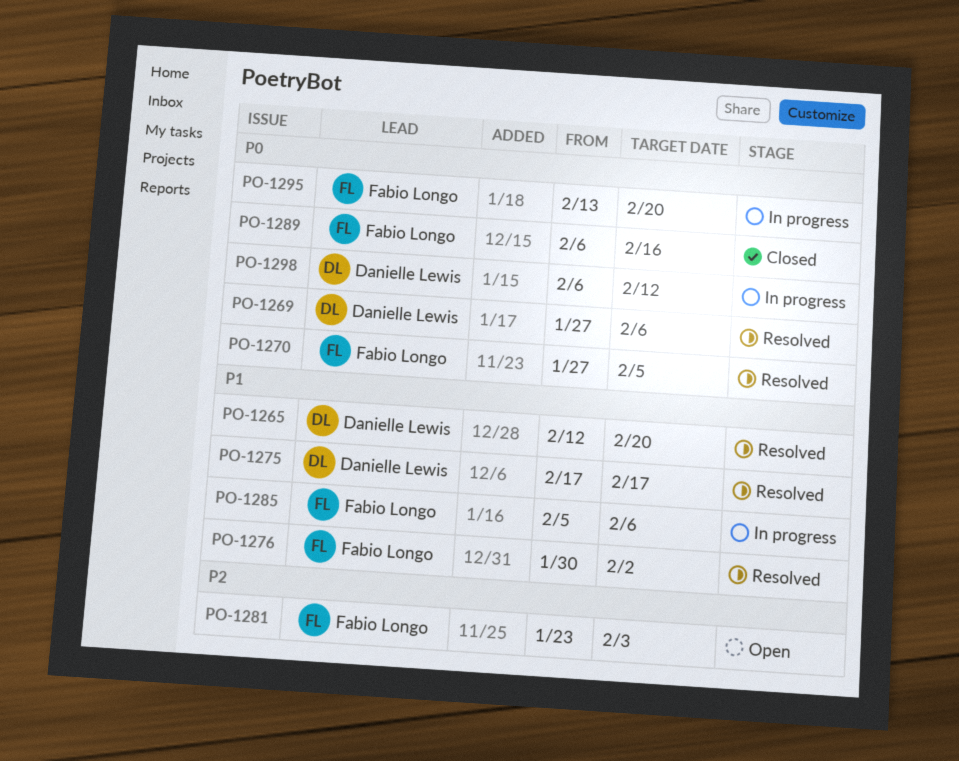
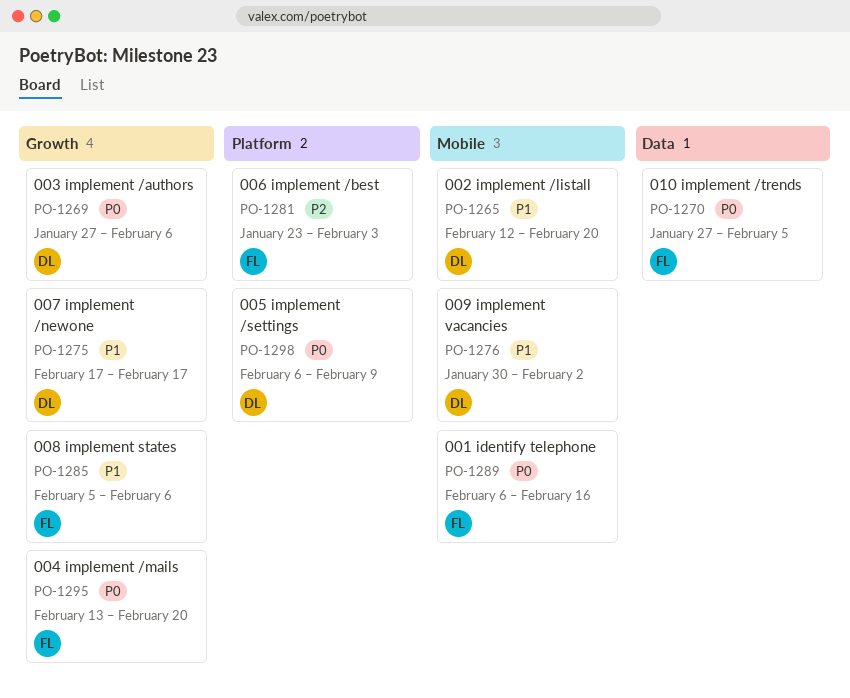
PO-1276, owner: Fabio Longo -> Danielle Lewis
PO-1298, due: Feb 12 -> Feb 9

